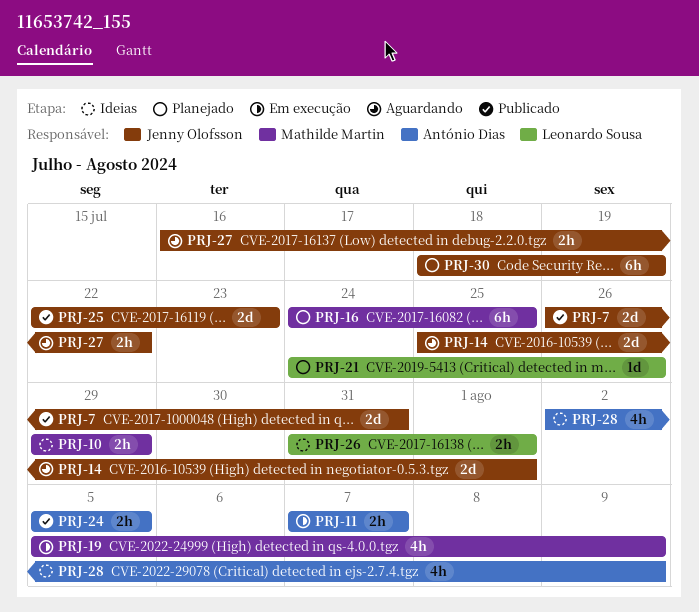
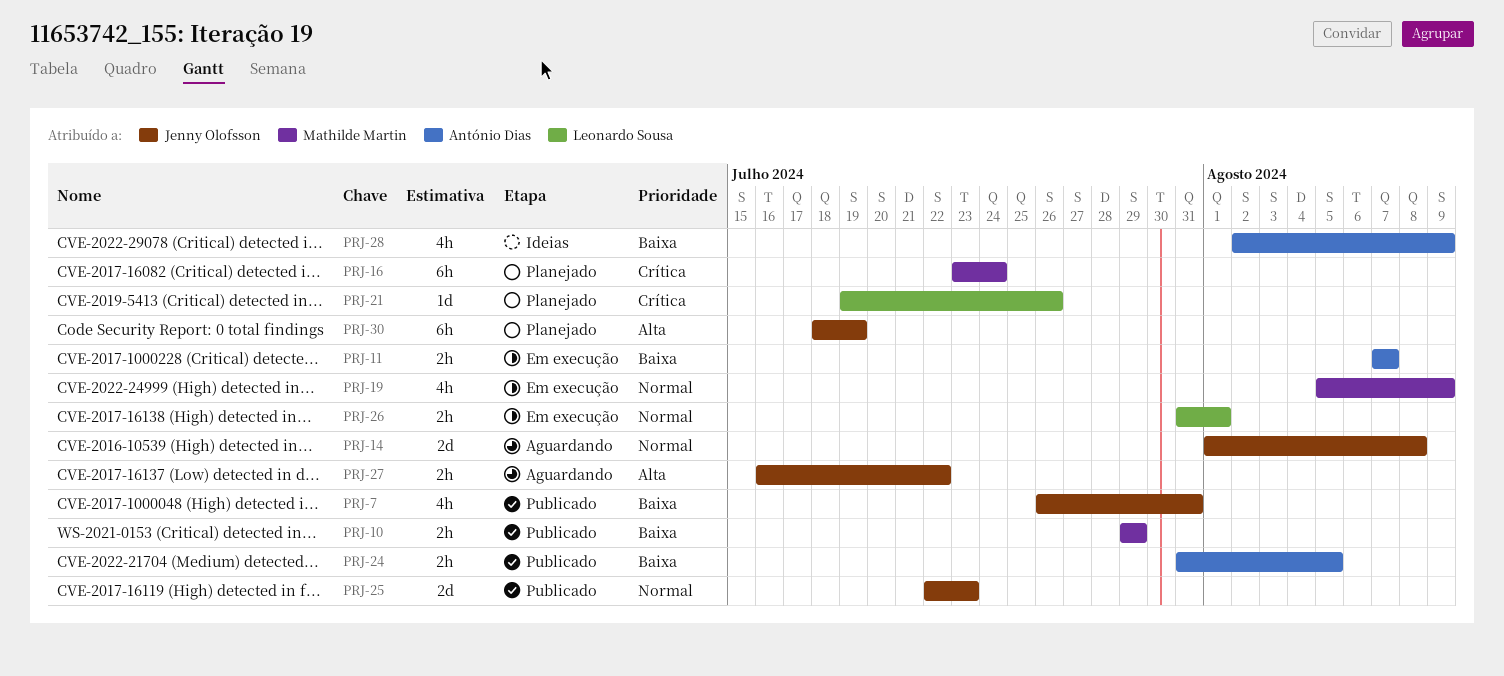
PRJ-7, estimate: 2d -> 4h
PRJ-10, status: Ideias -> Publicado
PRJ-14, start: Jul 25 -> Aug 1
PRJ-14, due: Aug 1 -> Aug 8
PRJ-16, start: Jul 24 -> Jul 23
PRJ-16, due: Jul 25 -> Jul 24
PRJ-21, start: Jul 24 -> Jul 19
PRJ-24, start: Aug 5 -> Jul 31
PRJ-26, status: Ideias -> Em execução

